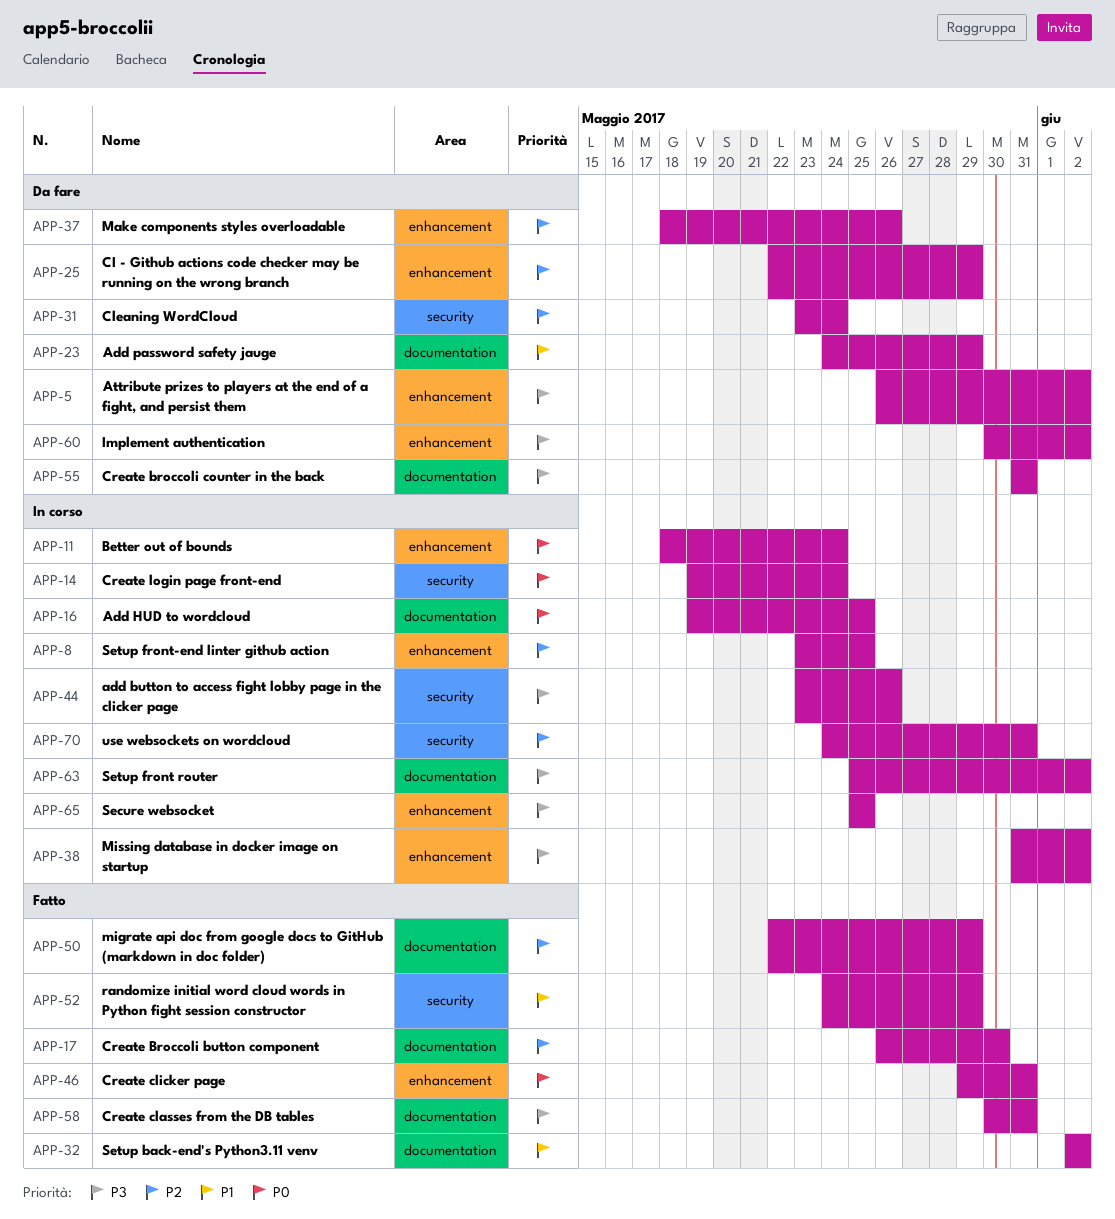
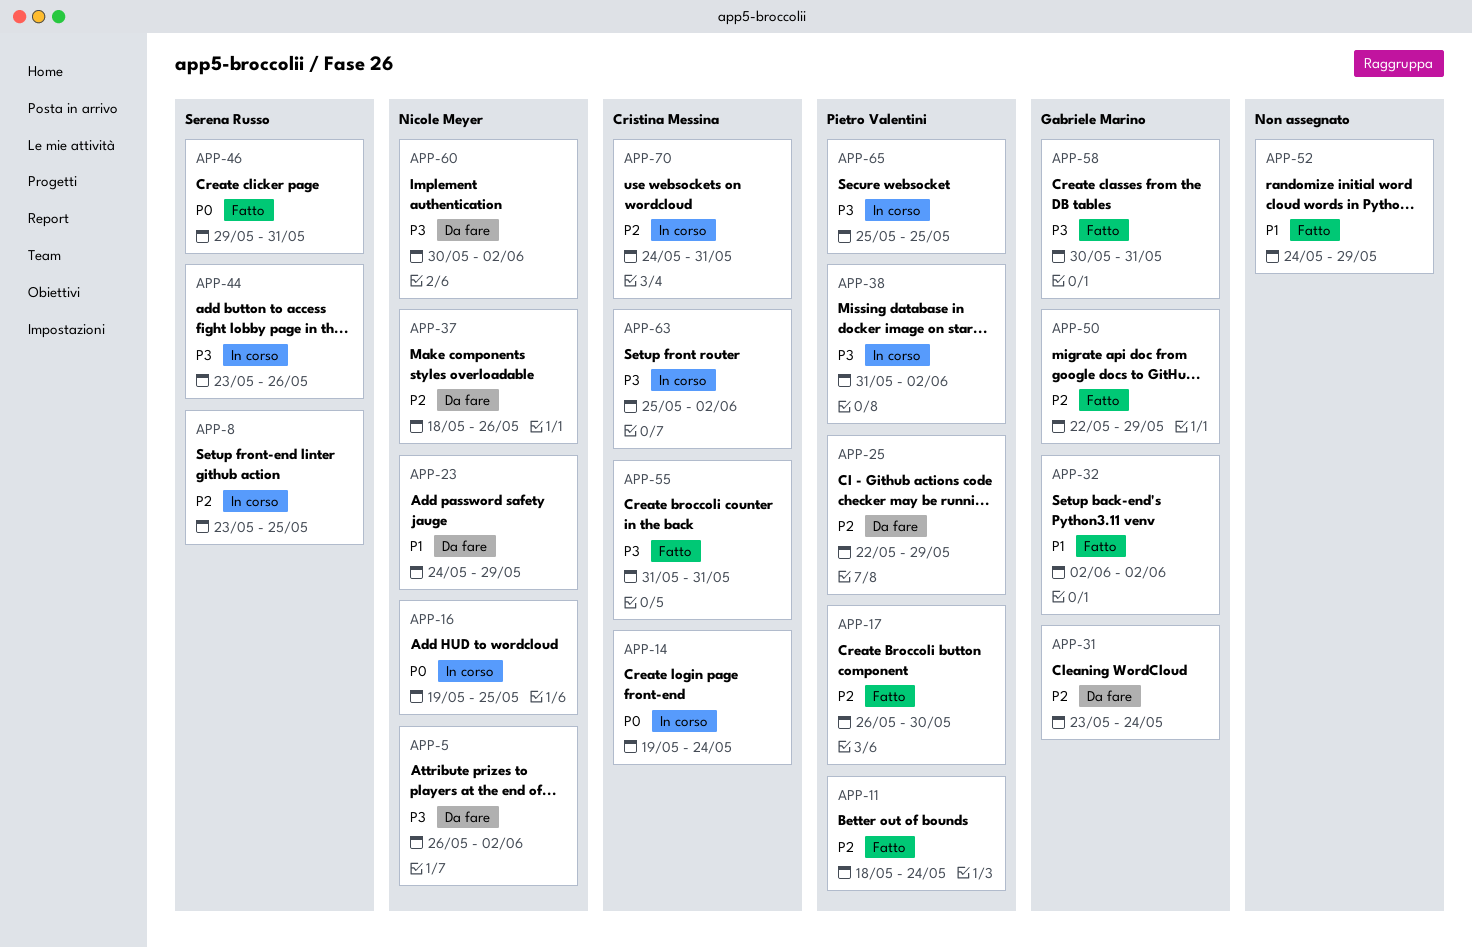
APP-11, status: In corso -> Fatto
APP-11, priority: P0 -> P2
APP-55, status: Da fare -> Fatto

